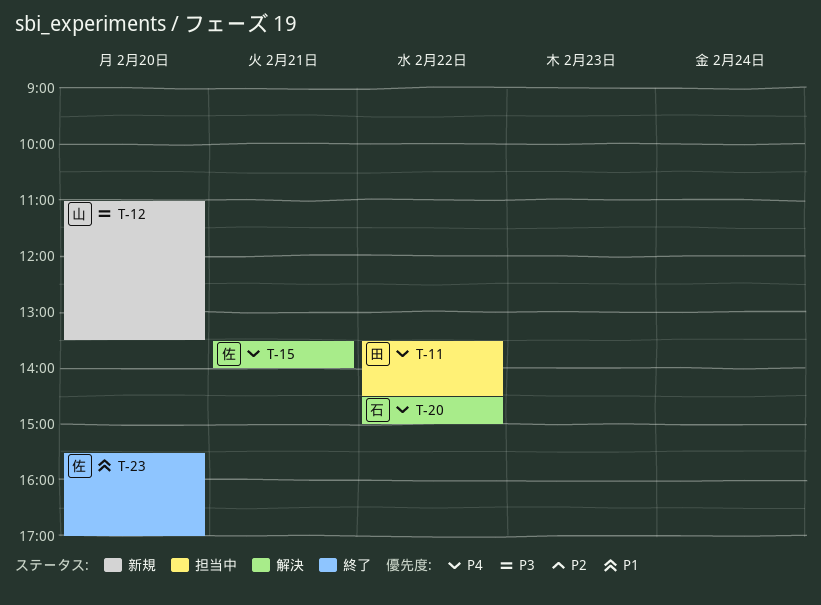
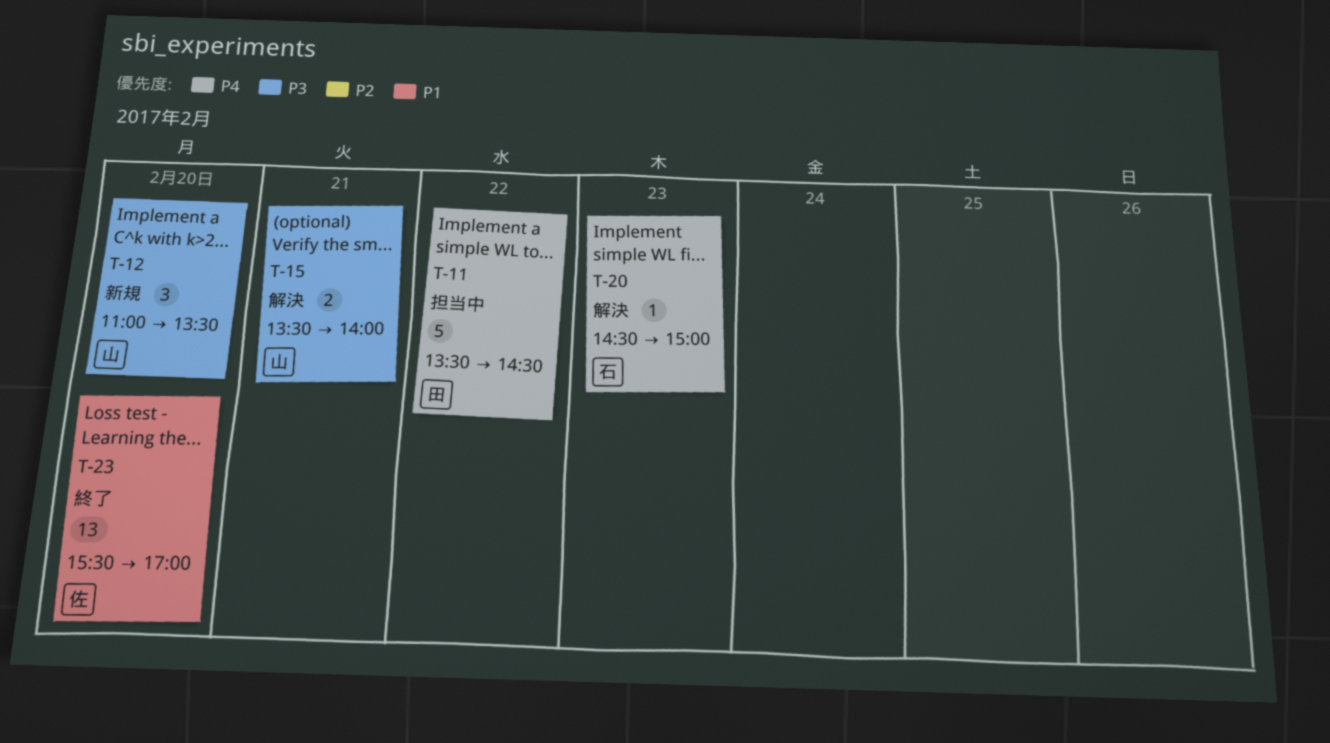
T-15, owner: 佐 -> 山
T-15, priority: P4 -> P3
T-20, day: Feb 22 -> Feb 23

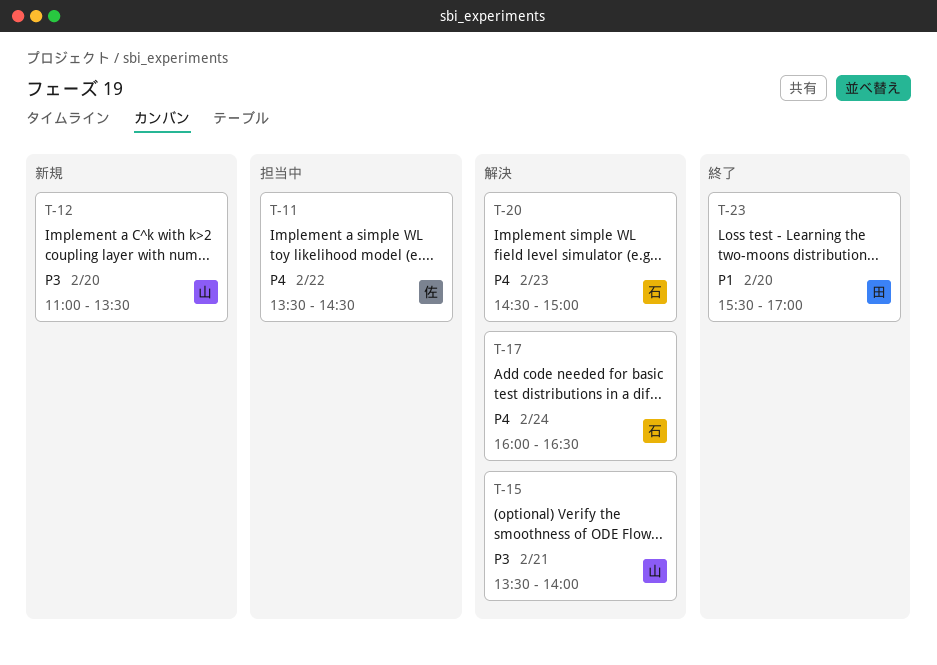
T-11, owner: 田 -> 佐
T-17: none -> present
T-23, owner: 佐 -> 田

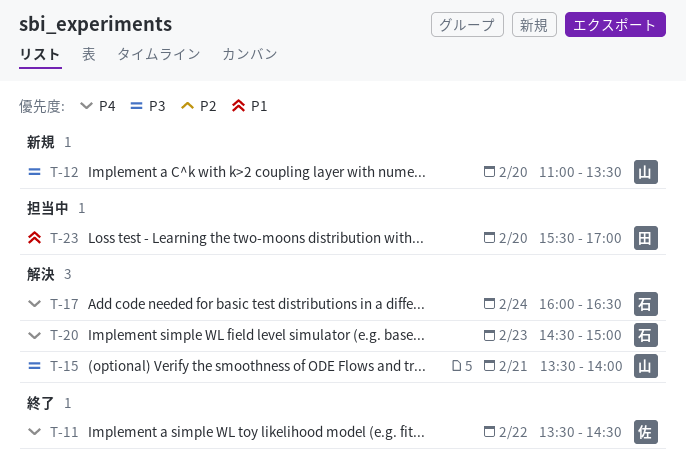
T-11, status: 担当中 -> 終了
T-23, status: 終了 -> 担当中

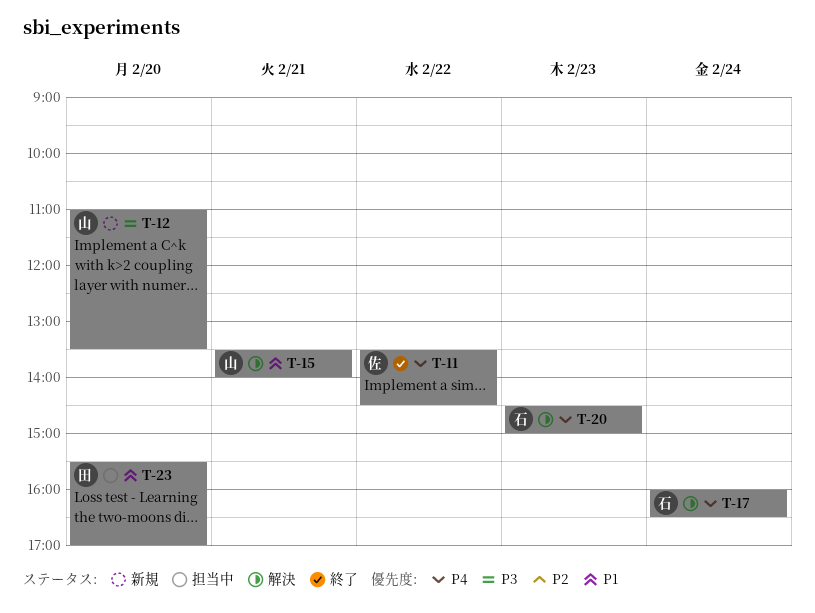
T-15, priority: P3 -> P1

